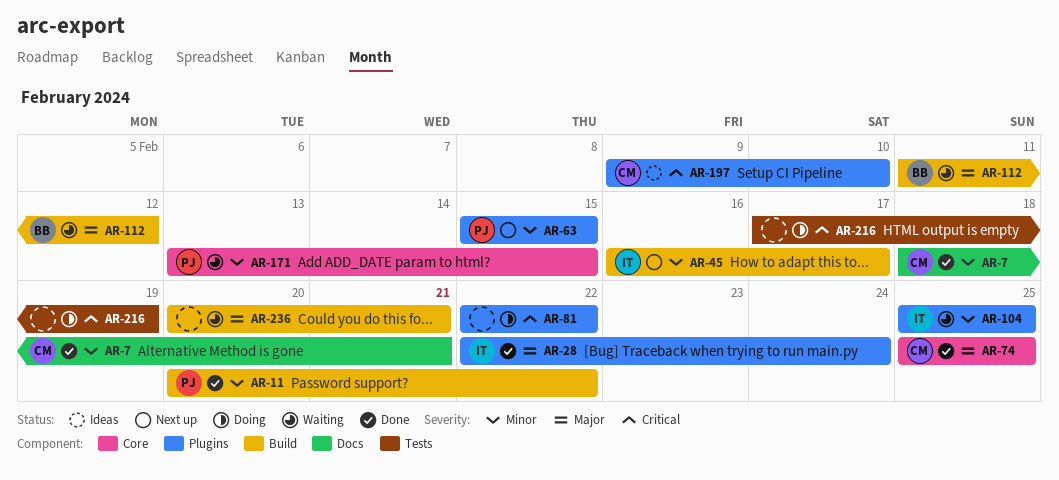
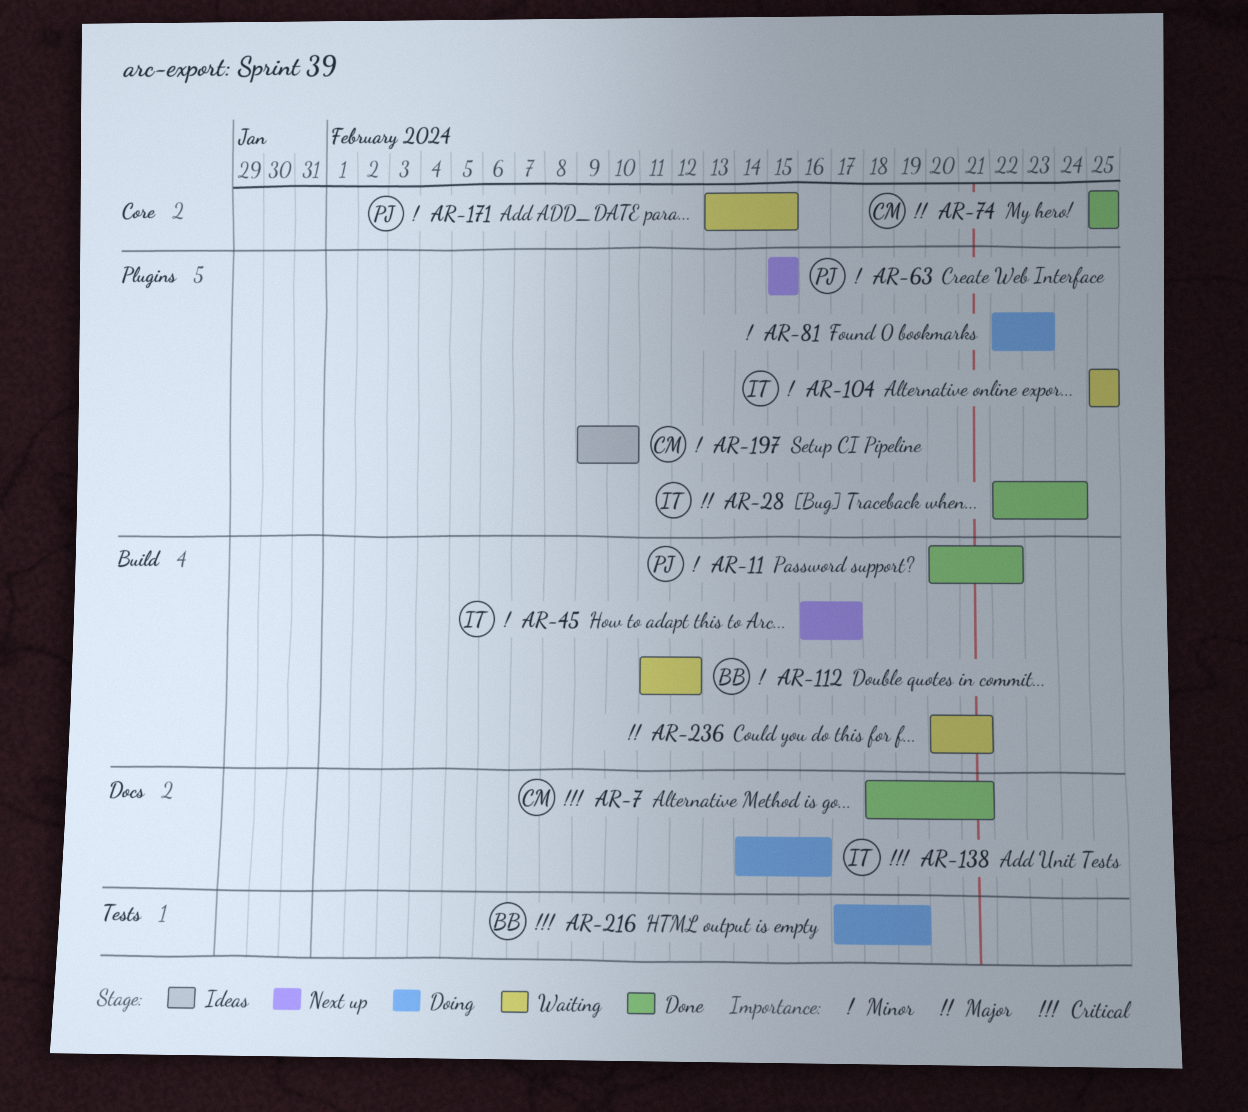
AR-7, priority: Minor -> Critical
AR-81, priority: Critical -> Minor
AR-81, due: Feb 22 -> Feb 23
AR-112, priority: Major -> Minor
AR-138: none -> present
AR-197, priority: Critical -> Minor
AR-216, owner: none -> BB

